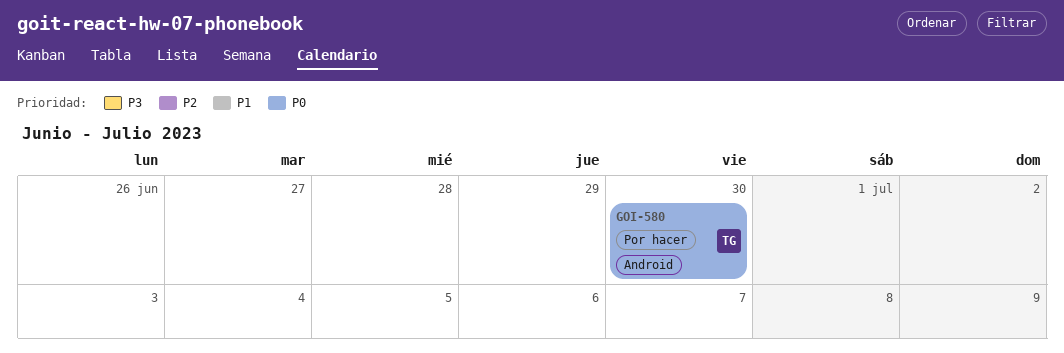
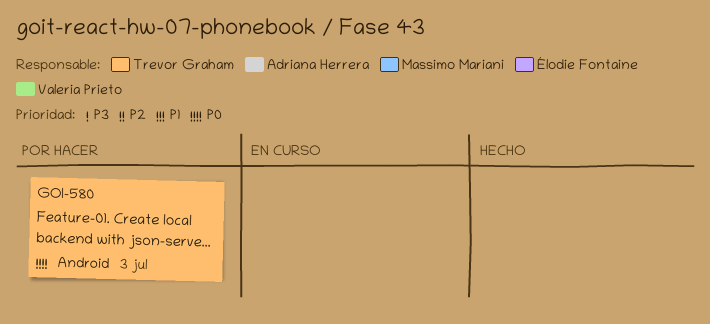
GOI-580, due: Jun 30 -> Jul 3

